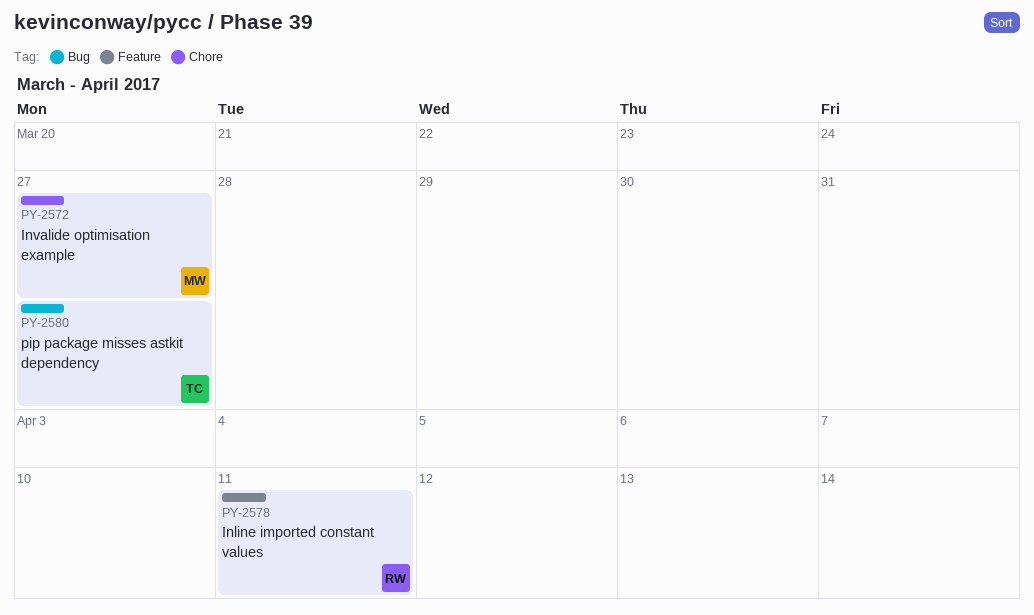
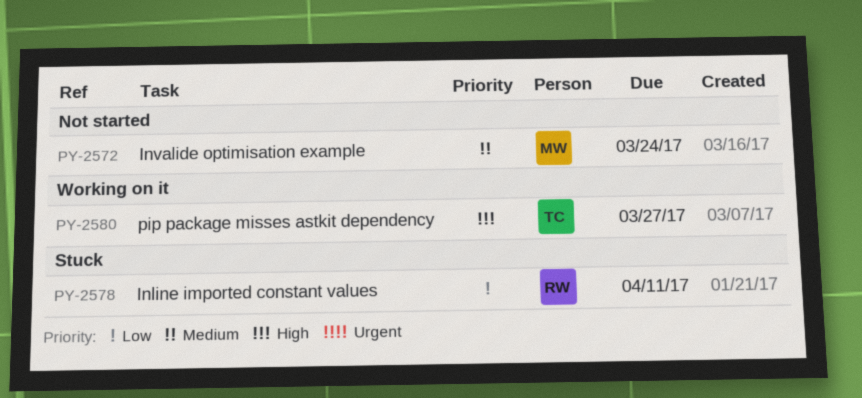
PY-2572, due: Mar 27 -> Mar 24

